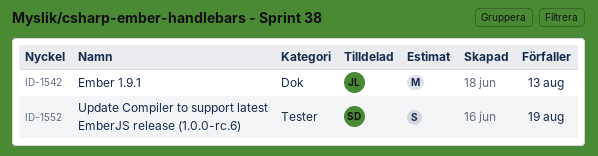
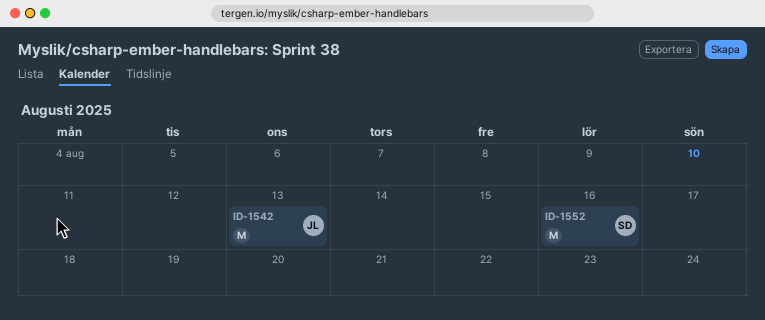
ID-1552, estimate: S -> M
ID-1552, due: Aug 19 -> Aug 16

